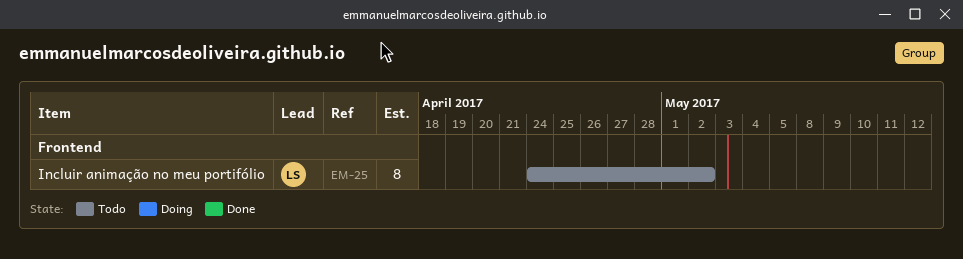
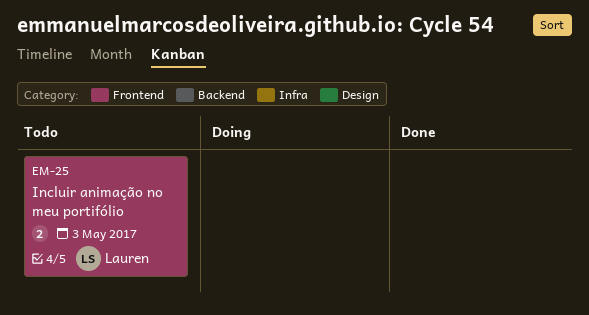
EM-25, estimate: 8 -> 2
EM-25, due: May 2 -> May 3

